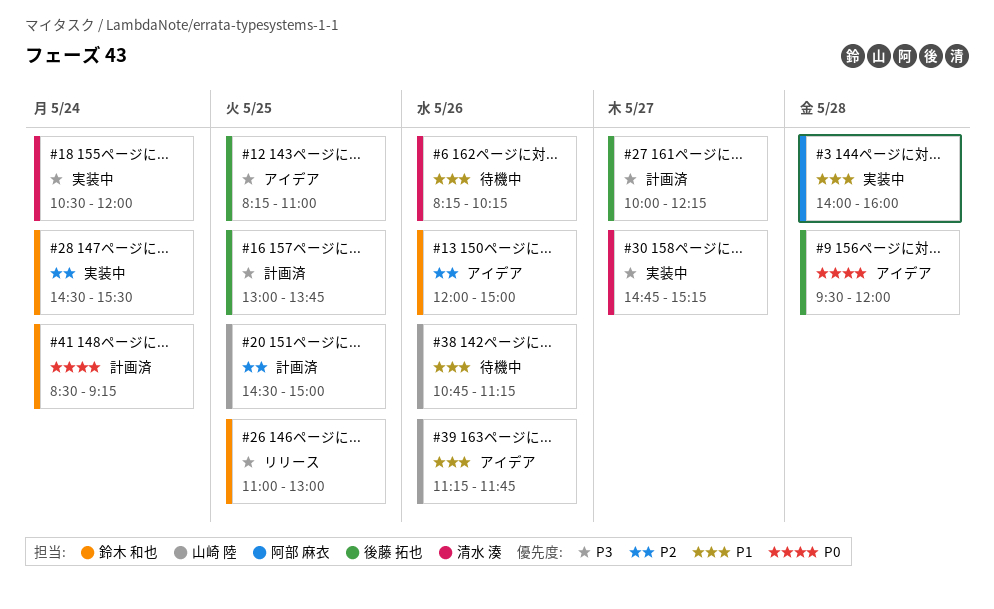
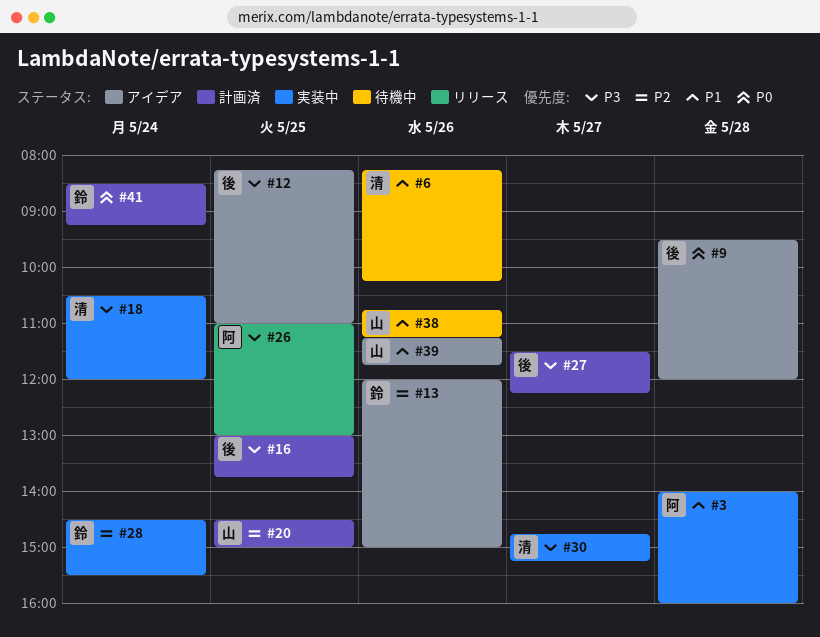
#26, owner: 鈴木 和也 -> 阿部 麻衣
#27, begins: 10:00 -> 11:30

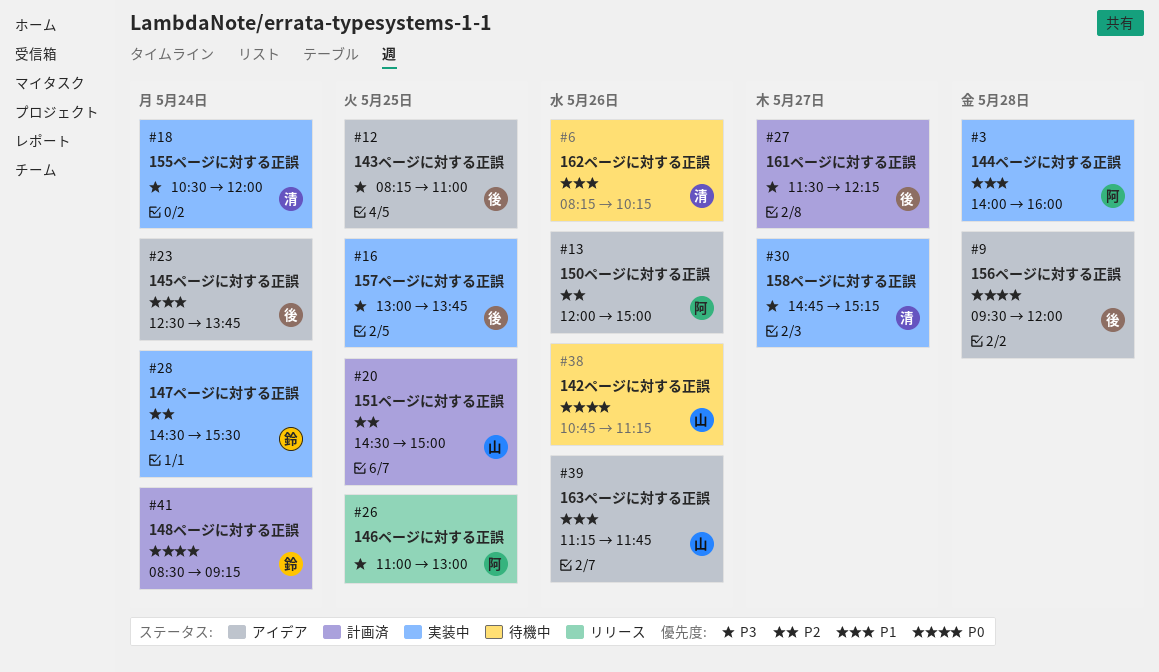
#13, owner: 鈴 -> 阿
#16, status: 計画済 -> 実装中
#23: none -> present
#38, priority: P1 -> P0

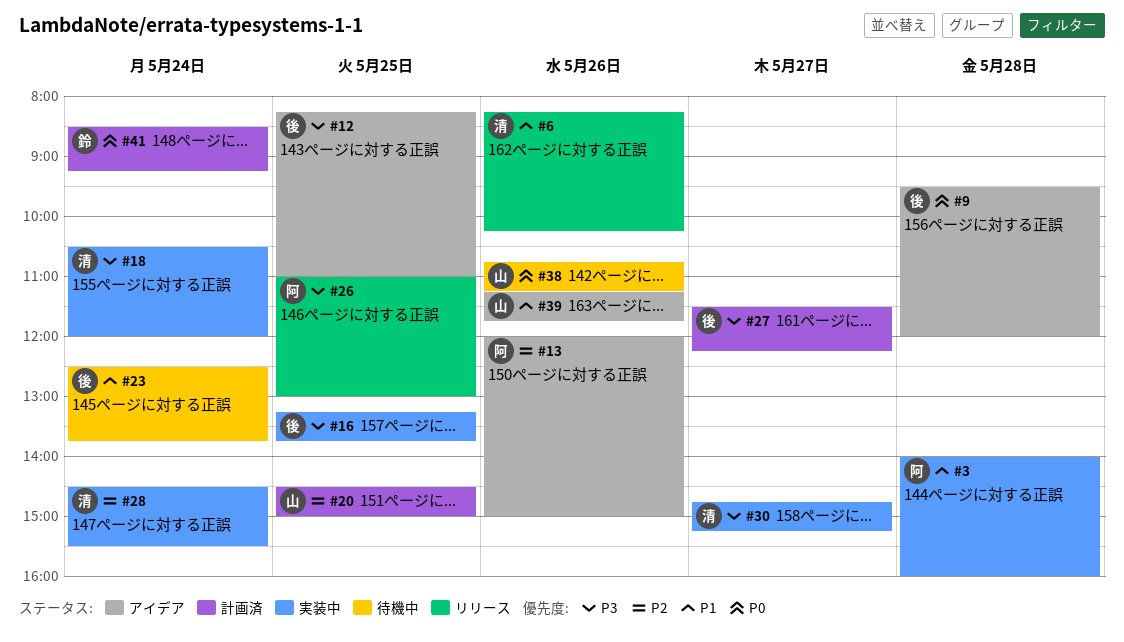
#6, status: 待機中 -> リリース
#16, begins: 13:00 -> 13:15
#23, status: アイデア -> 待機中
#28, owner: 鈴 -> 清

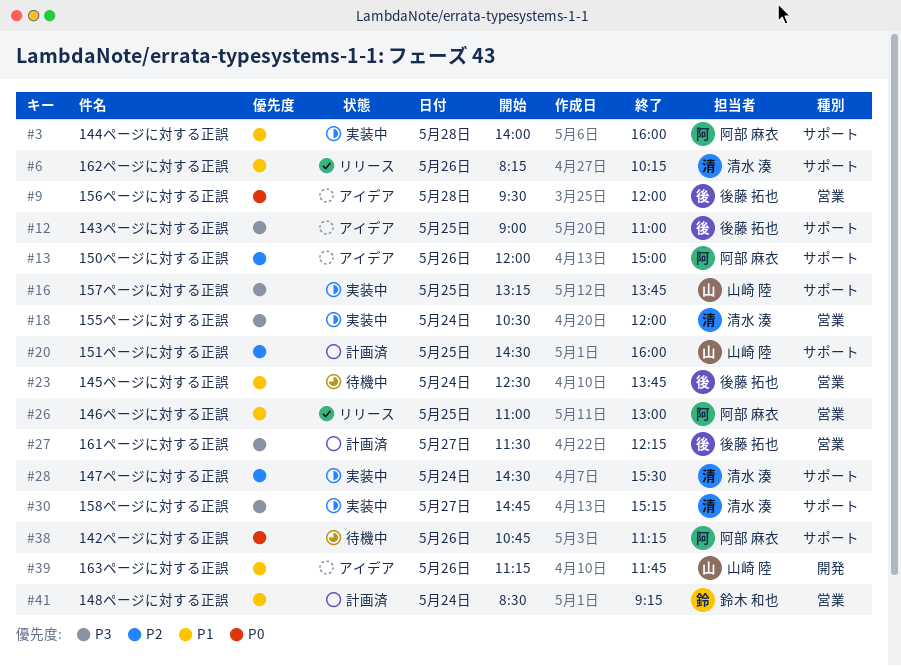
#12, begins: 08:15 -> 09:00
#16, owner: 後藤 拓也 -> 山崎 陸
#20, ends: 15:00 -> 16:00
#26, priority: P3 -> P1
#38, owner: 山崎 陸 -> 阿部 麻衣
#41, priority: P0 -> P1

